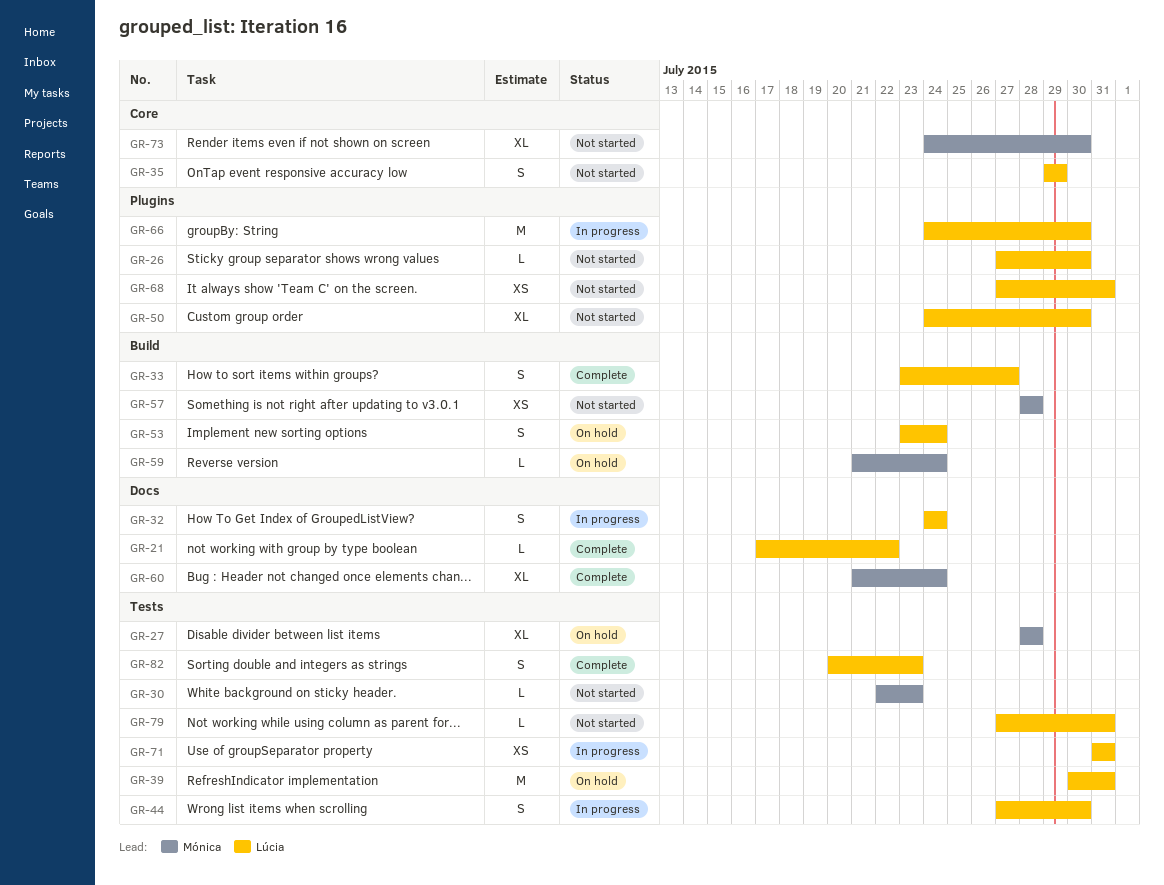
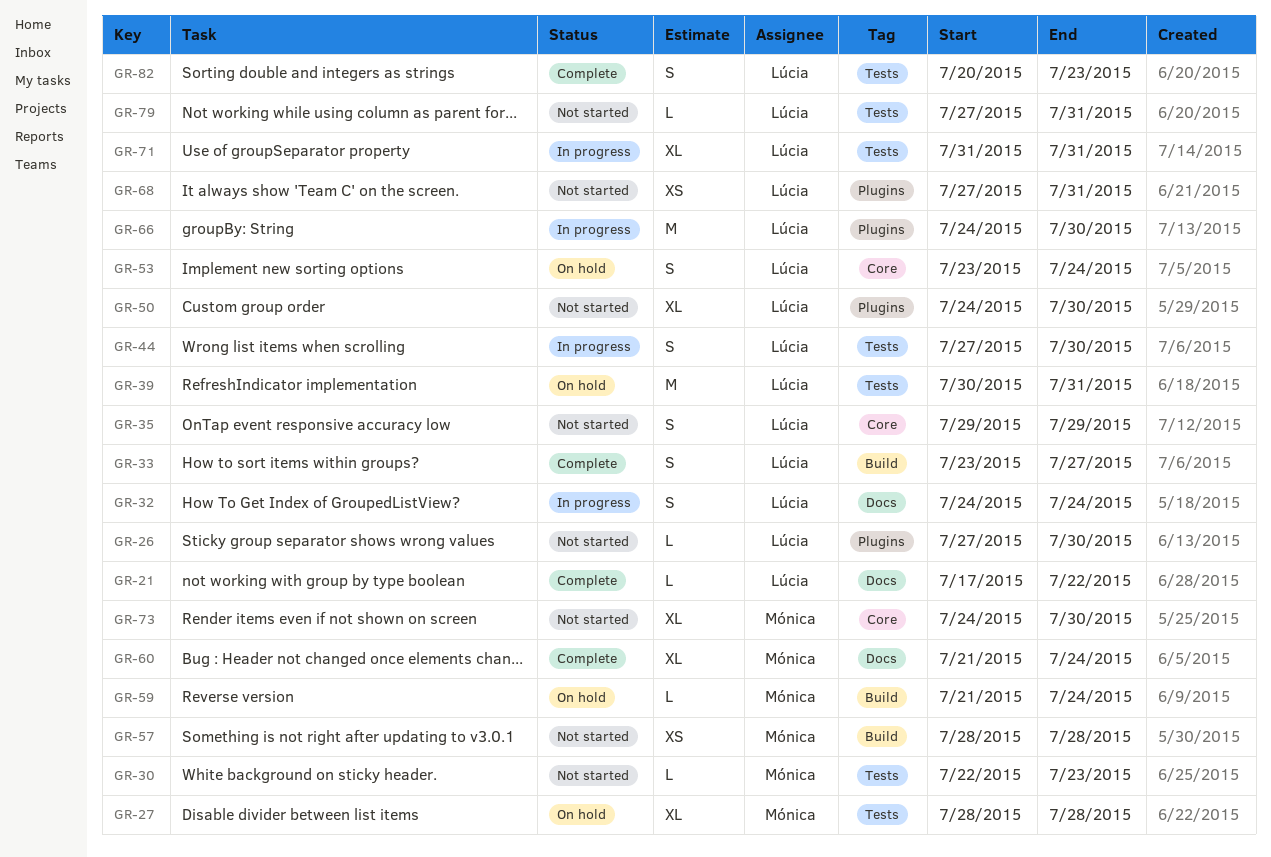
GR-53, label: Build -> Core
GR-71, estimate: XS -> XL

